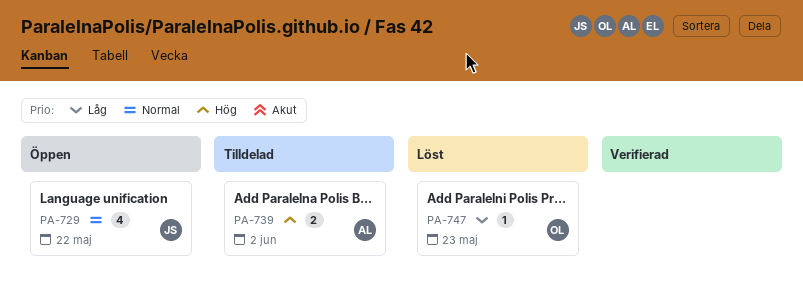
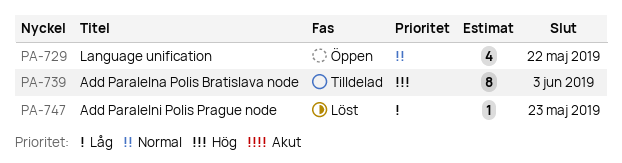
PA-739, estimate: 2 -> 8
PA-739, due: Jun 2 -> Jun 3

